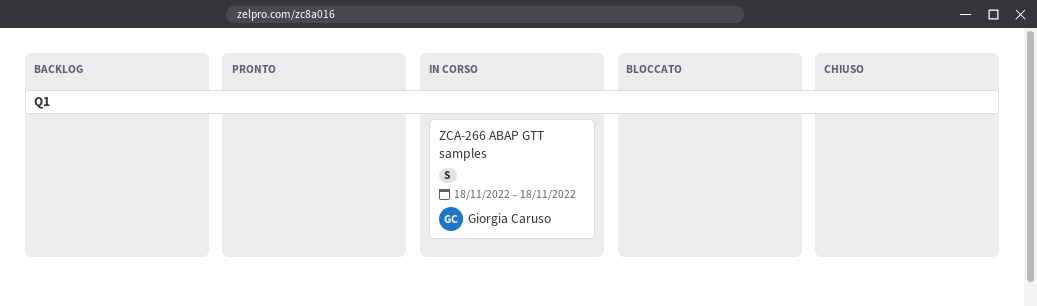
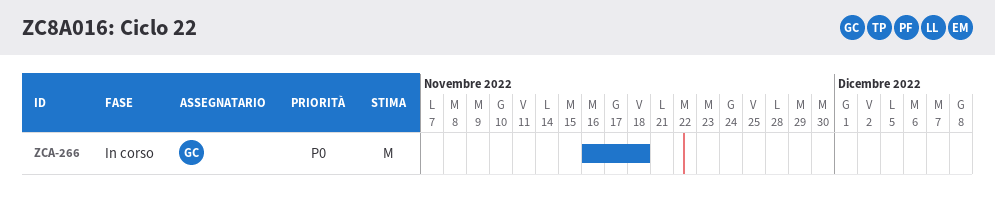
ZCA-266, estimate: S -> M
ZCA-266, start: Nov 18 -> Nov 16

